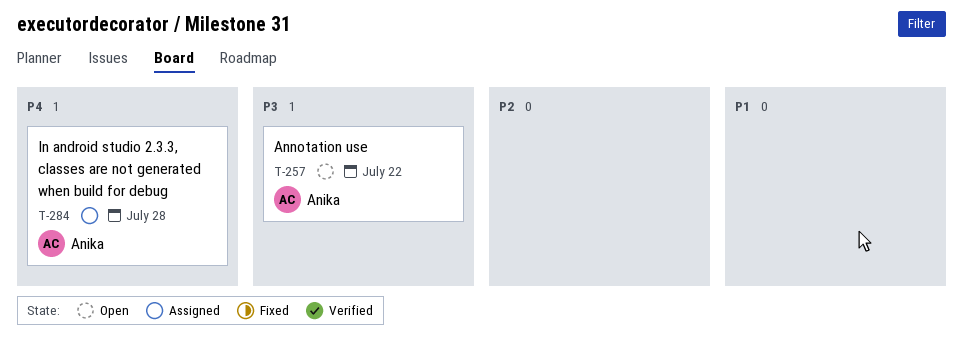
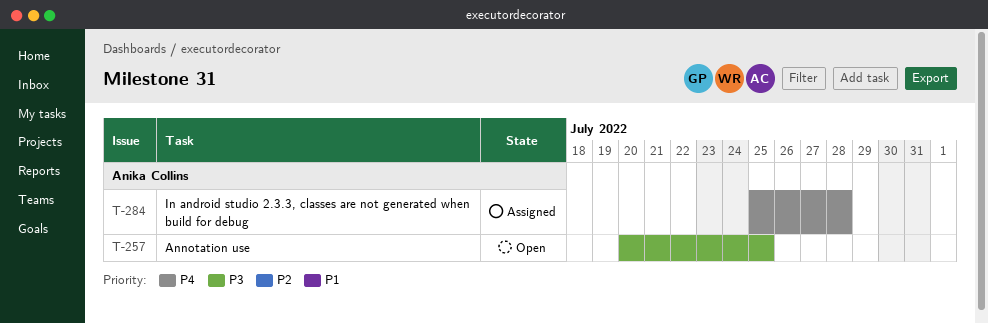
T-257, due: Jul 22 -> Jul 25

